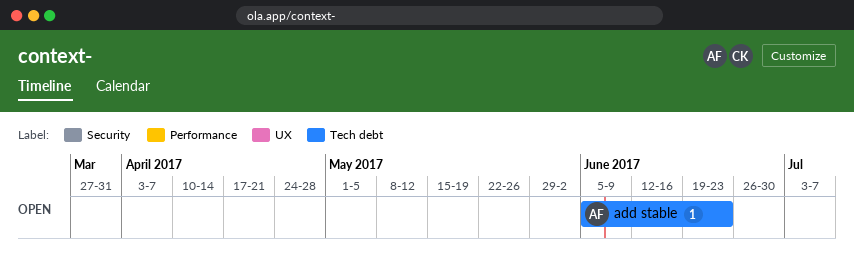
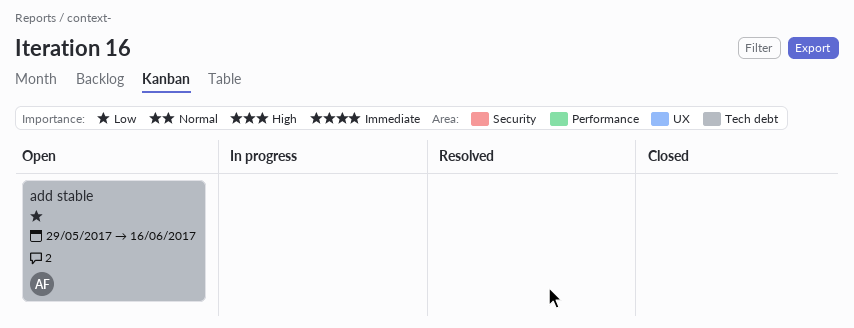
add stable, start: Jun 5 -> May 29
add stable, due: Jun 23 -> Jun 16

